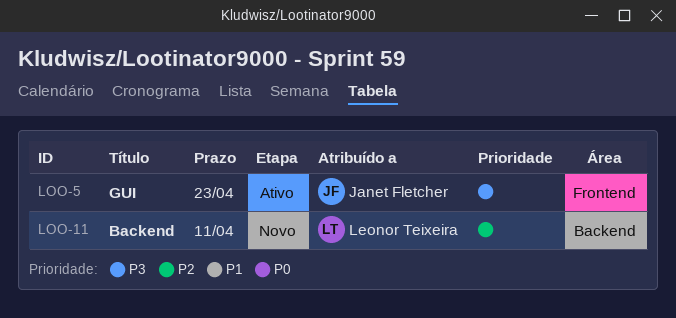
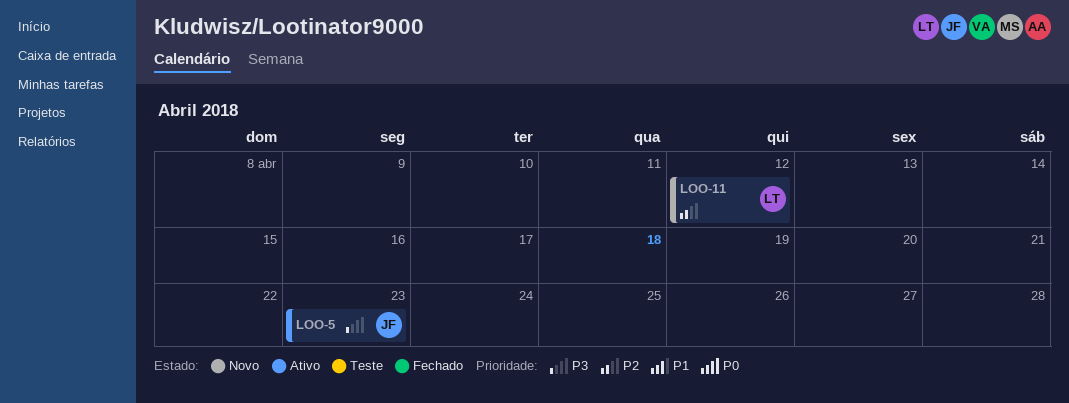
LOO-11, due: Apr 11 -> Apr 12

